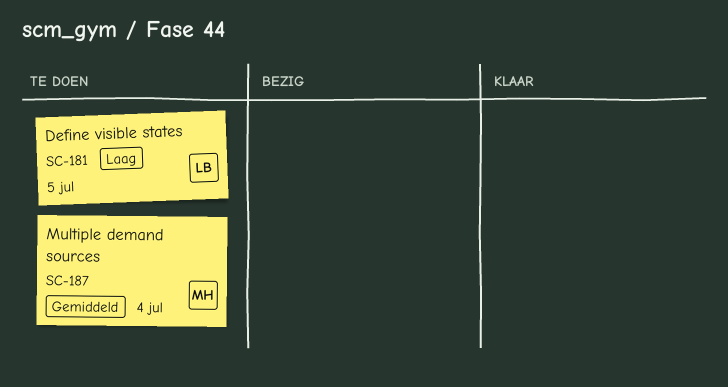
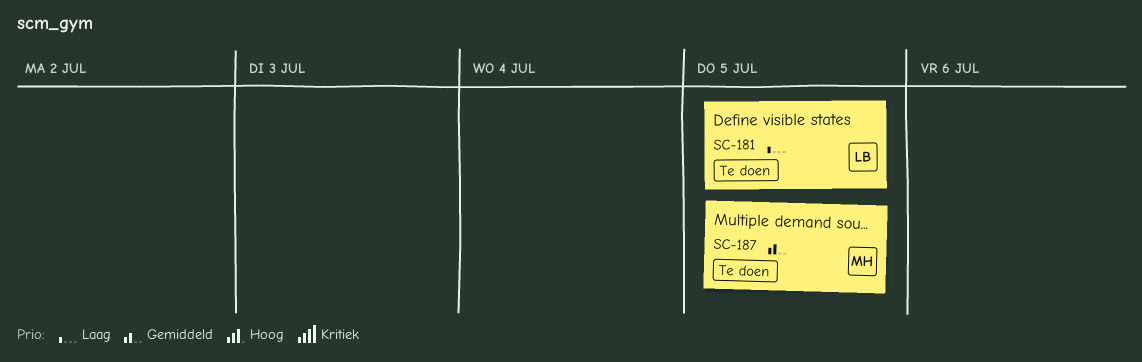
SC-187, due: Jul 4 -> Jul 5

